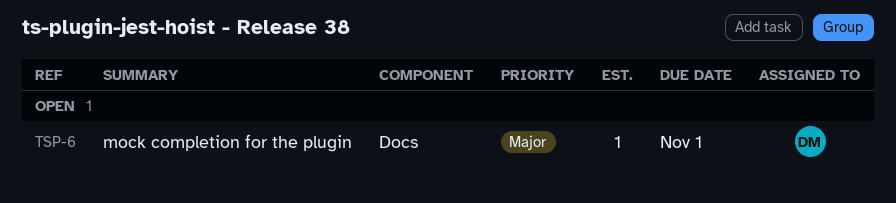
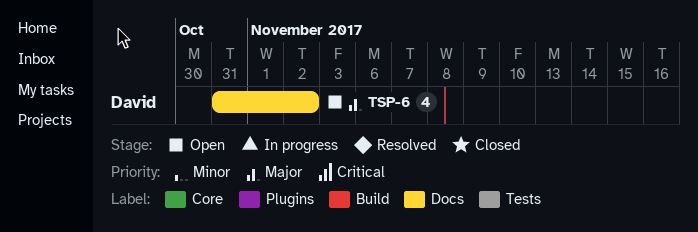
TSP-6, estimate: 1 -> 4
TSP-6, due: Nov 1 -> Nov 2

